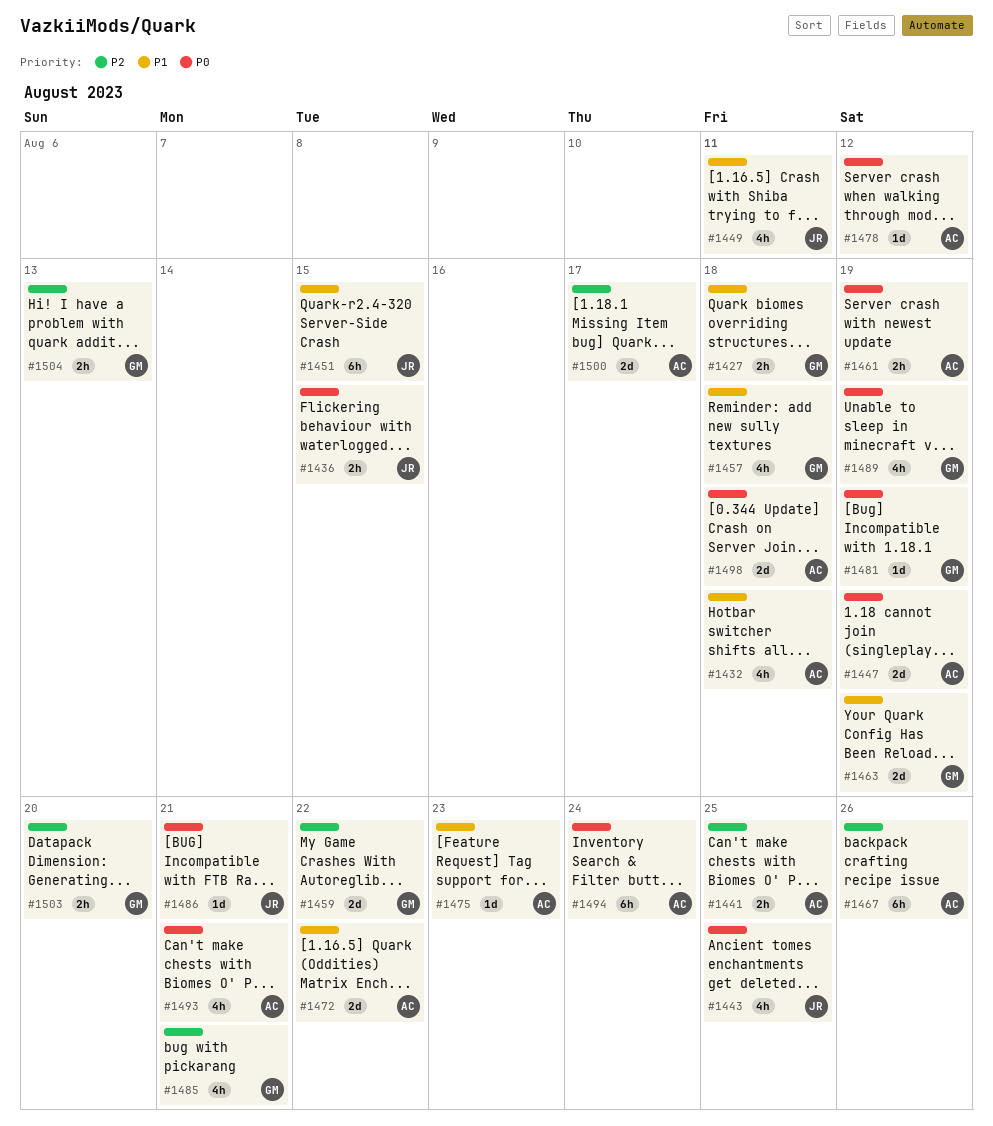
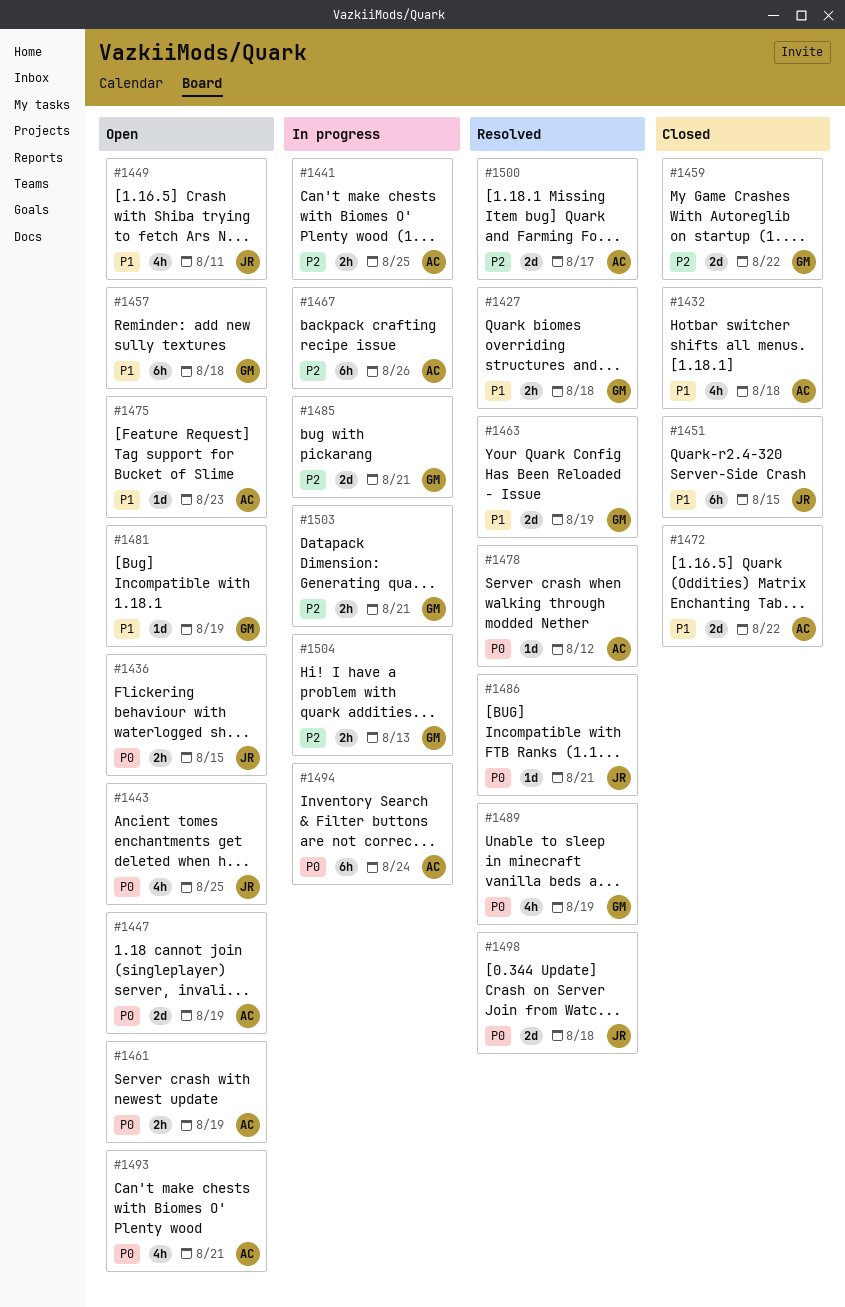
#1457, estimate: 4h -> 6h
#1481, priority: P0 -> P1
#1485, estimate: 4h -> 2d
#1498, owner: AC -> JR
#1503, due: Aug 20 -> Aug 21

